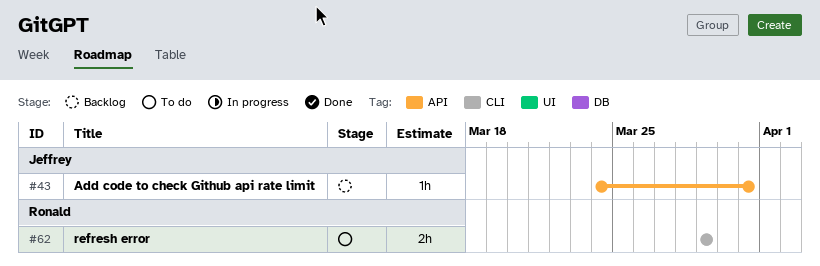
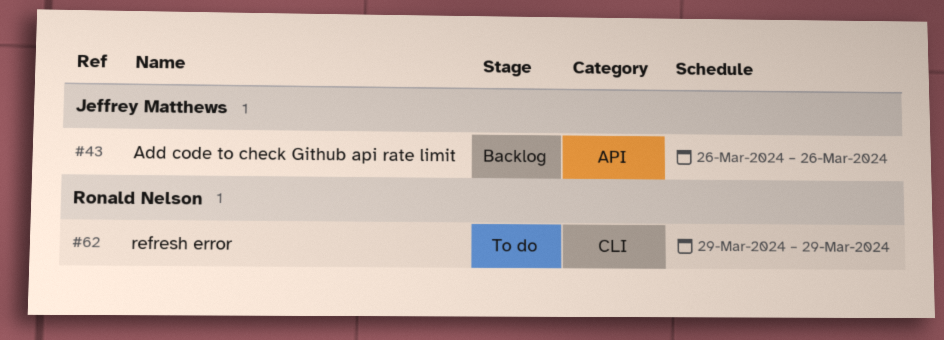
#43, start: Mar 24 -> Mar 26
#43, due: Mar 31 -> Mar 26

